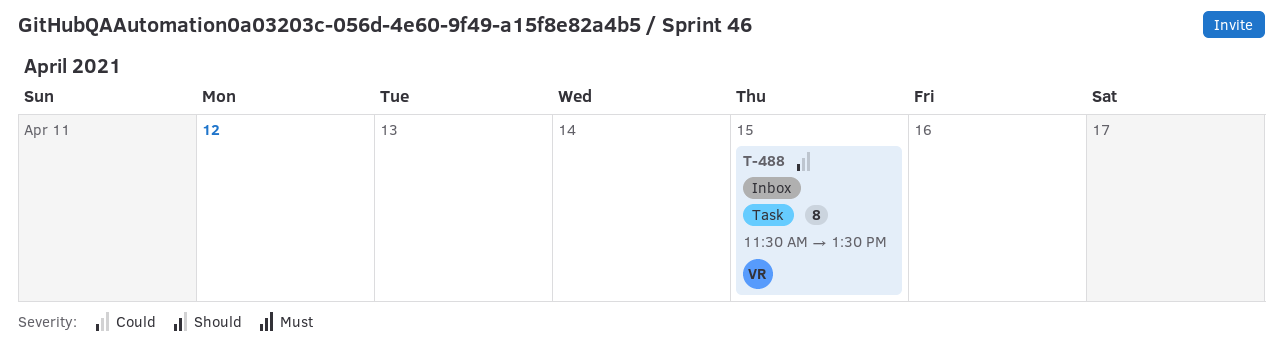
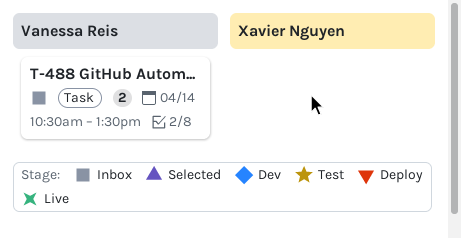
T-488, estimate: 8 -> 2
T-488, day: Apr 15 -> Apr 14
T-488, begins: 11:30 -> 10:30

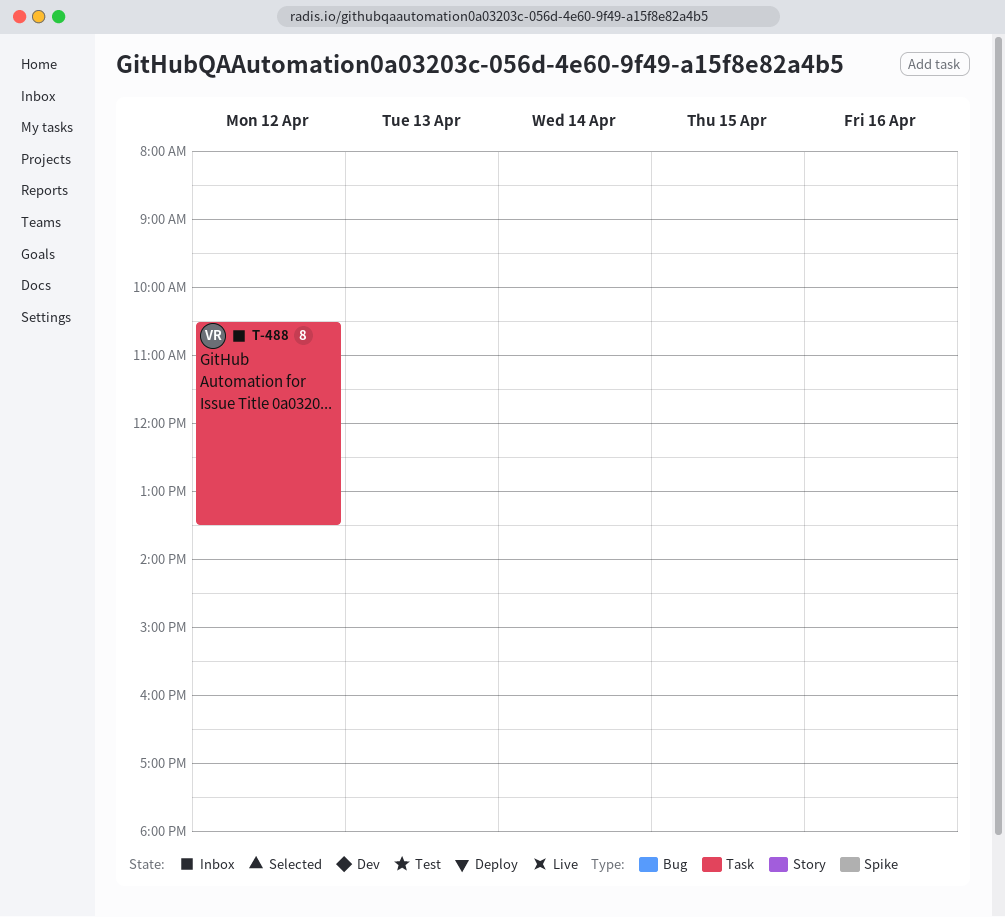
T-488, estimate: 2 -> 8
T-488, day: Apr 14 -> Apr 12

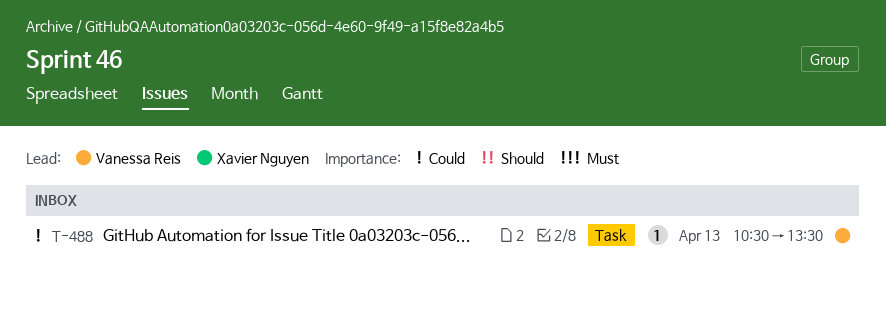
T-488, estimate: 8 -> 1
T-488, day: Apr 12 -> Apr 13

